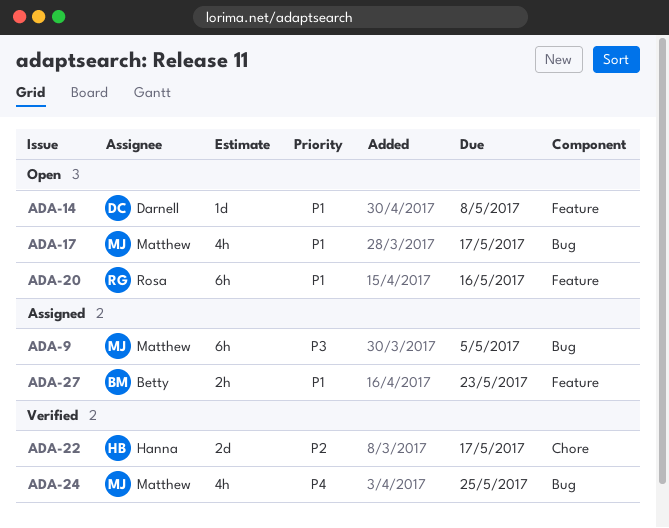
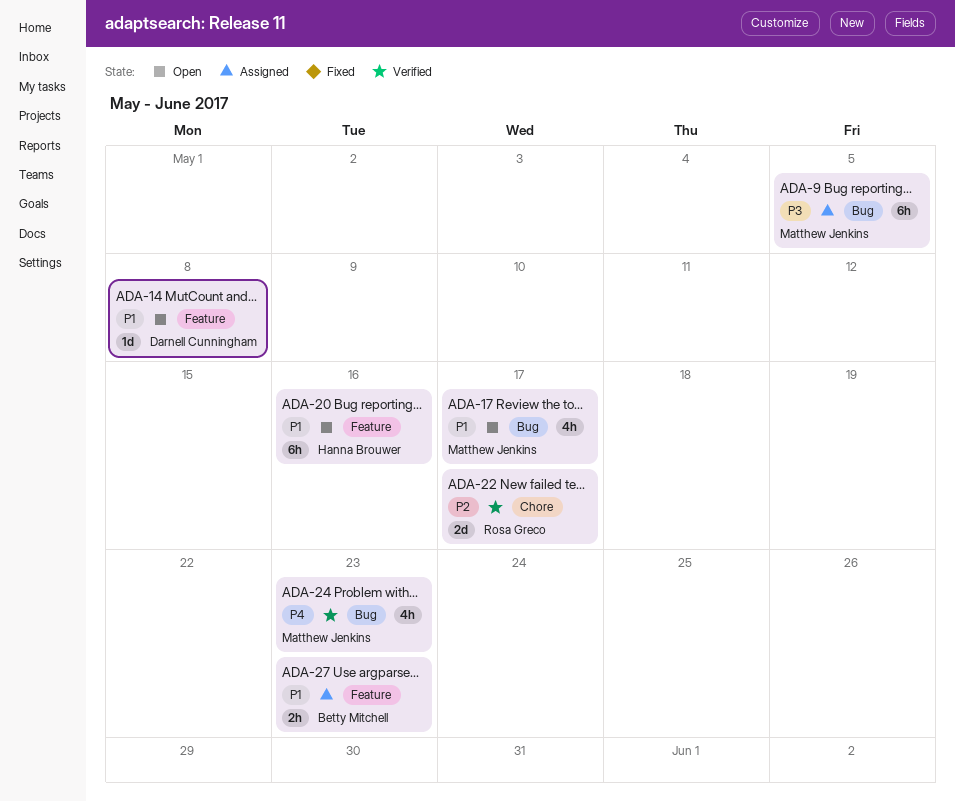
ADA-20, owner: Rosa Greco -> Hanna Brouwer
ADA-22, owner: Hanna Brouwer -> Rosa Greco
ADA-24, due: May 25 -> May 23

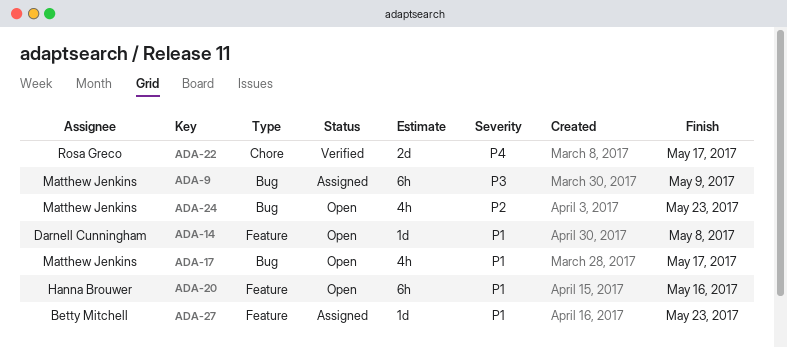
ADA-9, due: May 5 -> May 9
ADA-22, priority: P2 -> P4
ADA-24, status: Verified -> Open
ADA-24, priority: P4 -> P2
ADA-27, estimate: 2h -> 1d

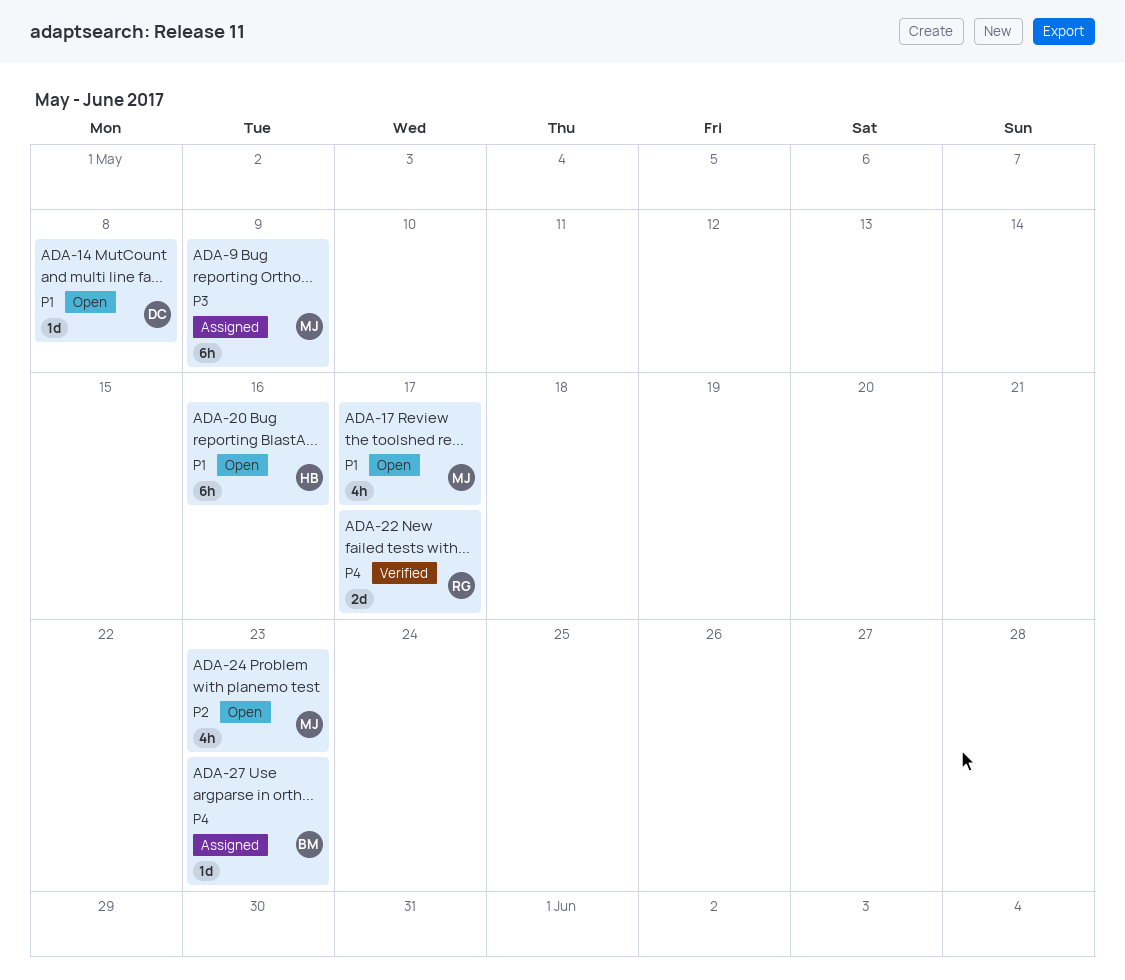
ADA-27, priority: P1 -> P4

